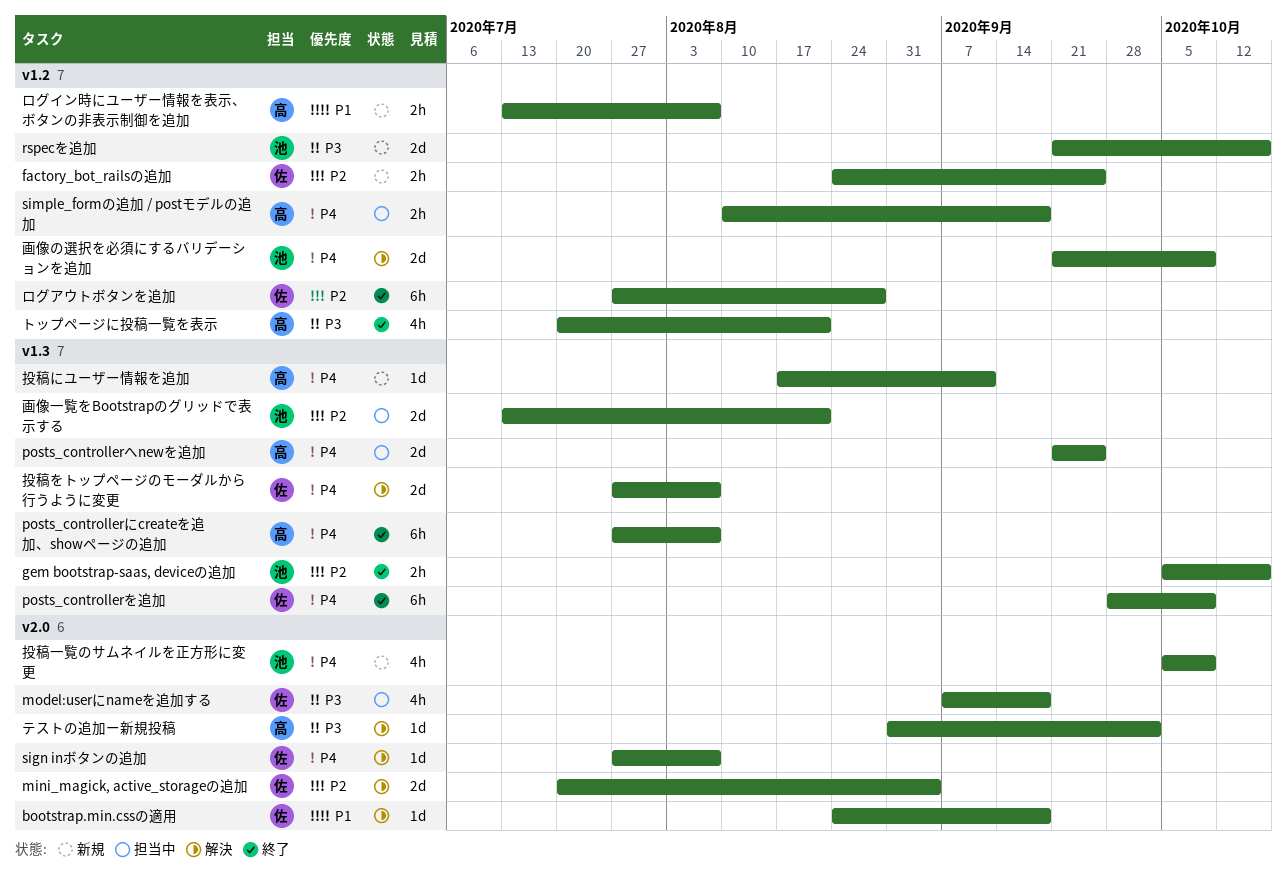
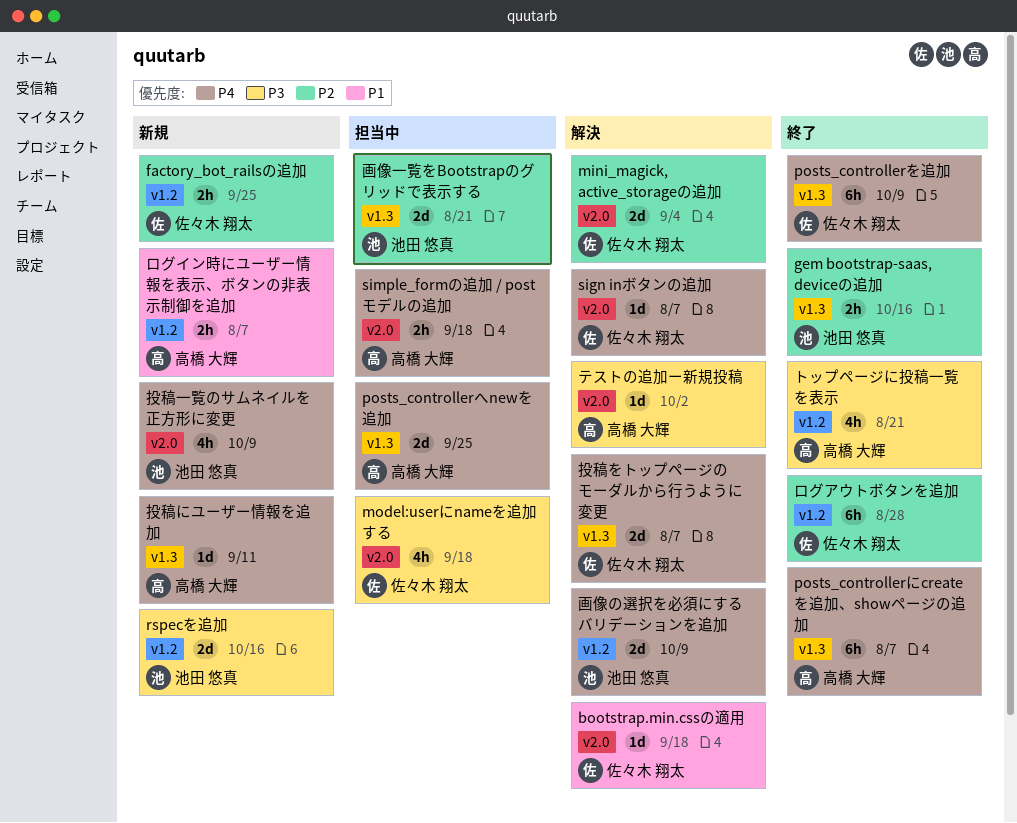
simple_formの追加 / postモデルの追加, label: v1.2 -> v2.0

